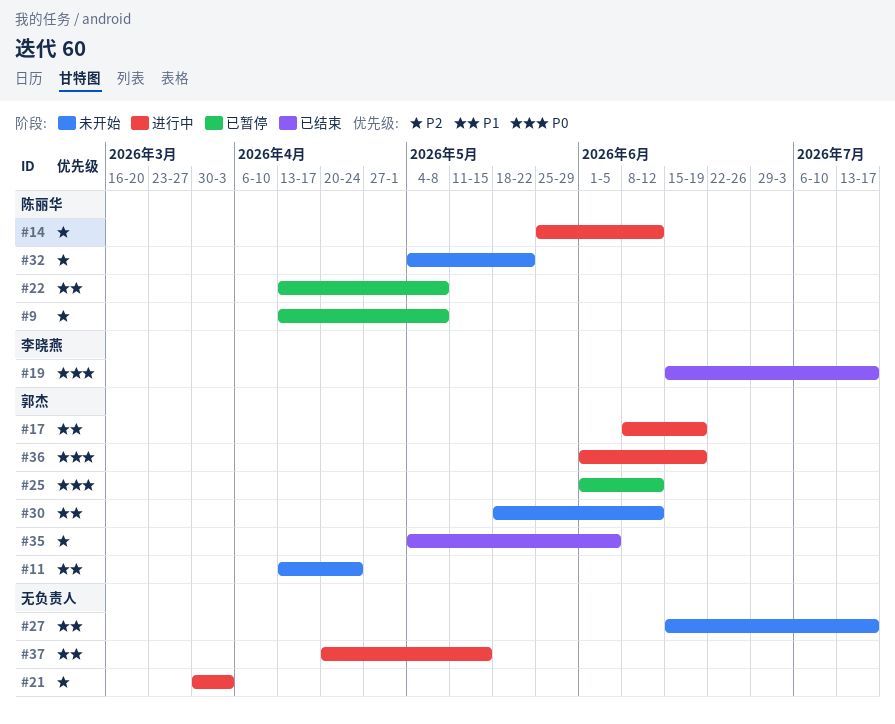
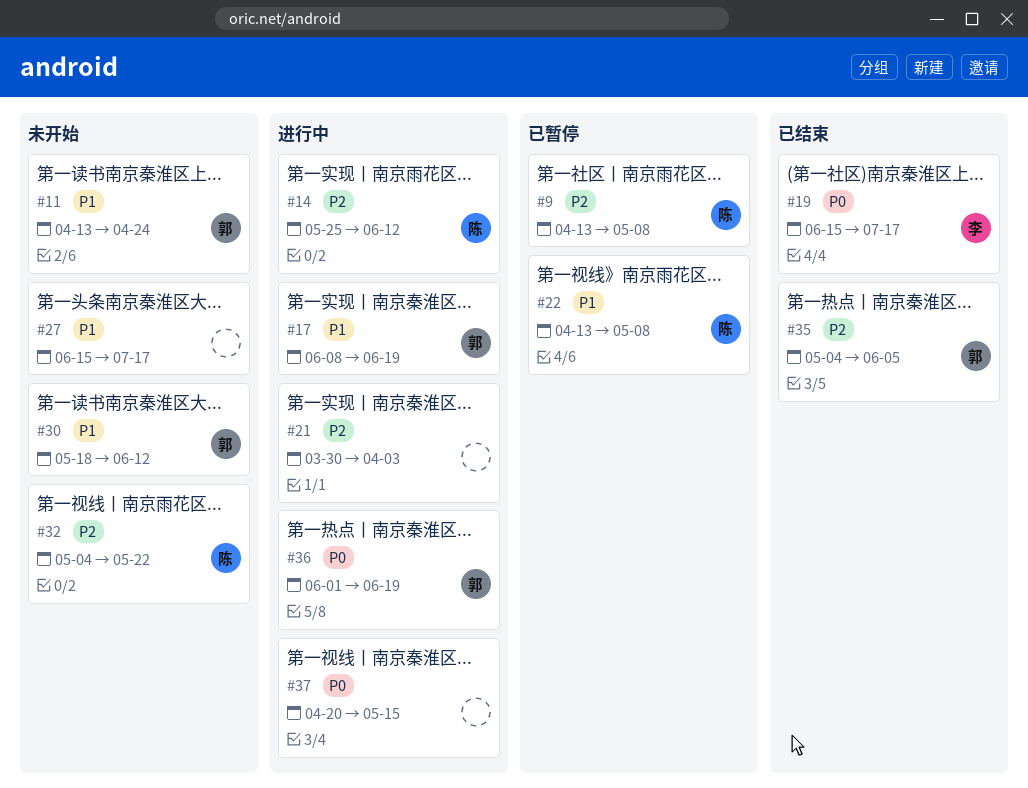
#25: present -> none
#37, priority: P1 -> P0

